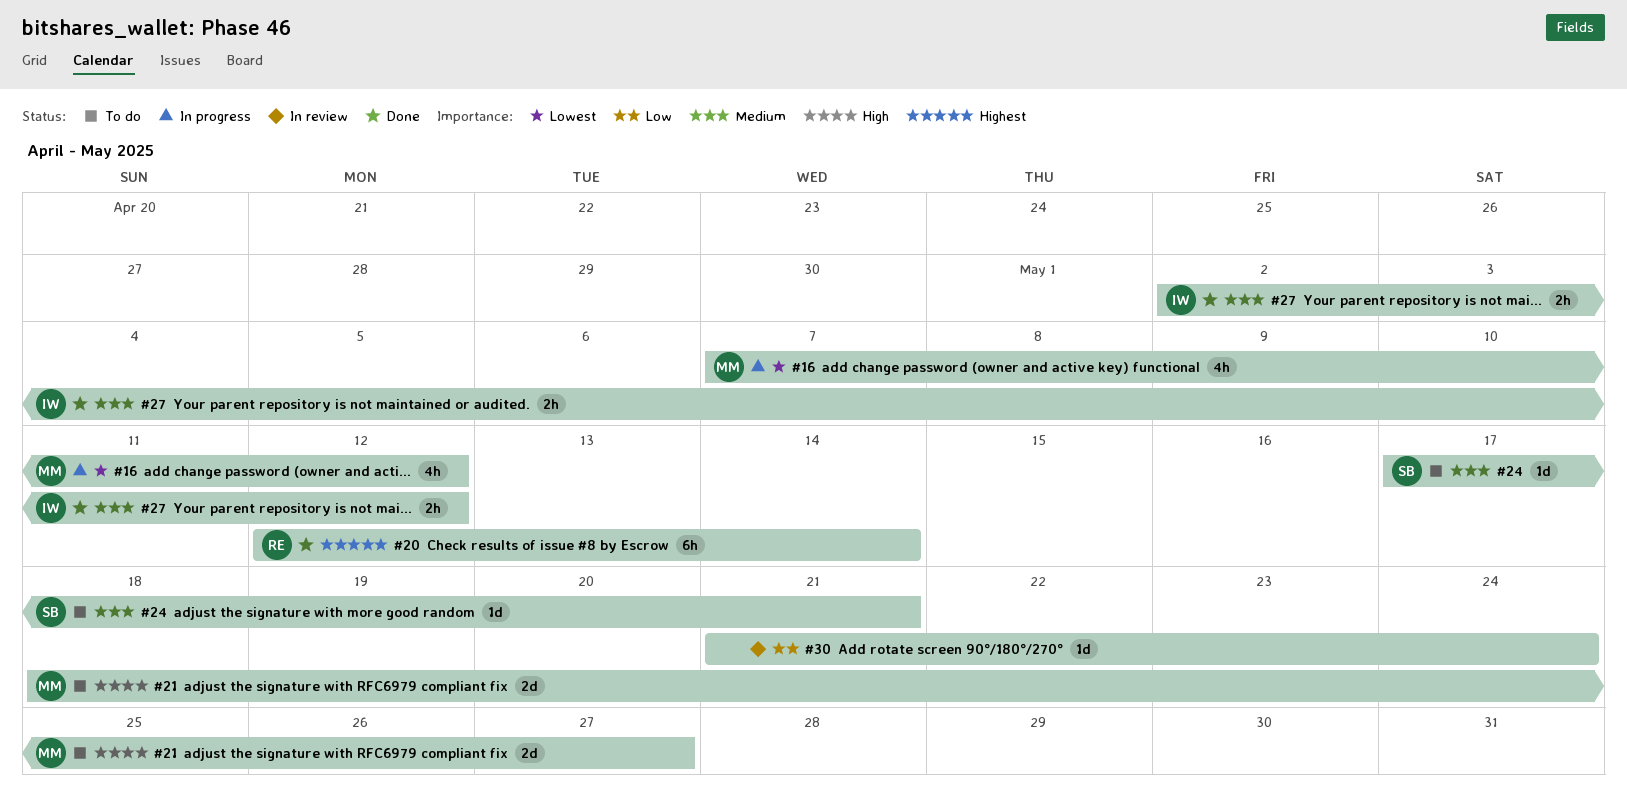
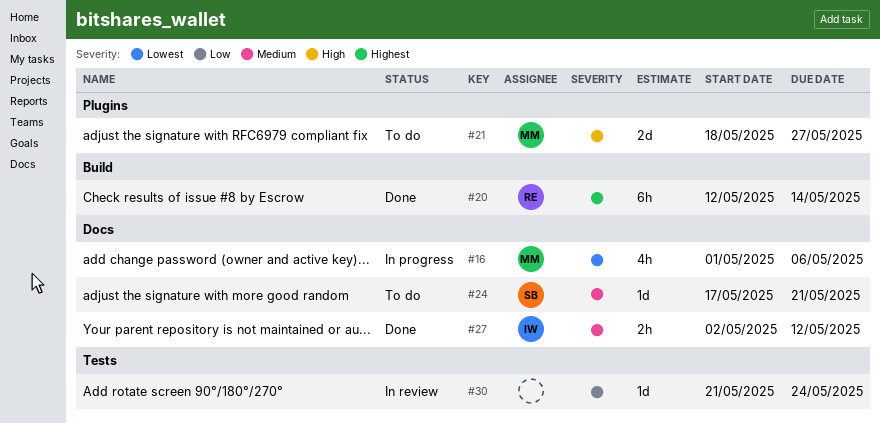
#16, start: May 7 -> May 1
#16, due: May 12 -> May 6

